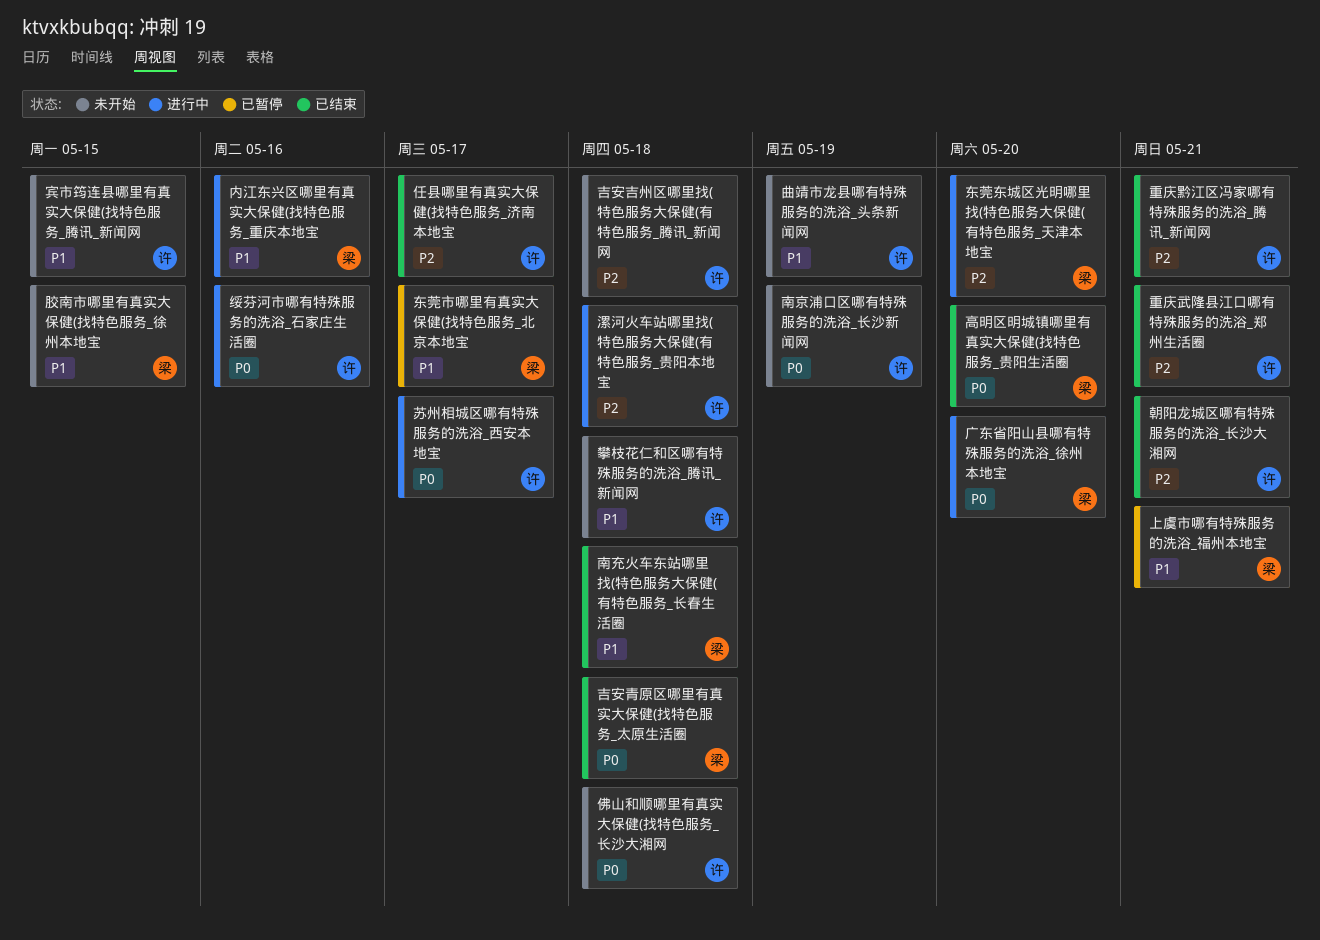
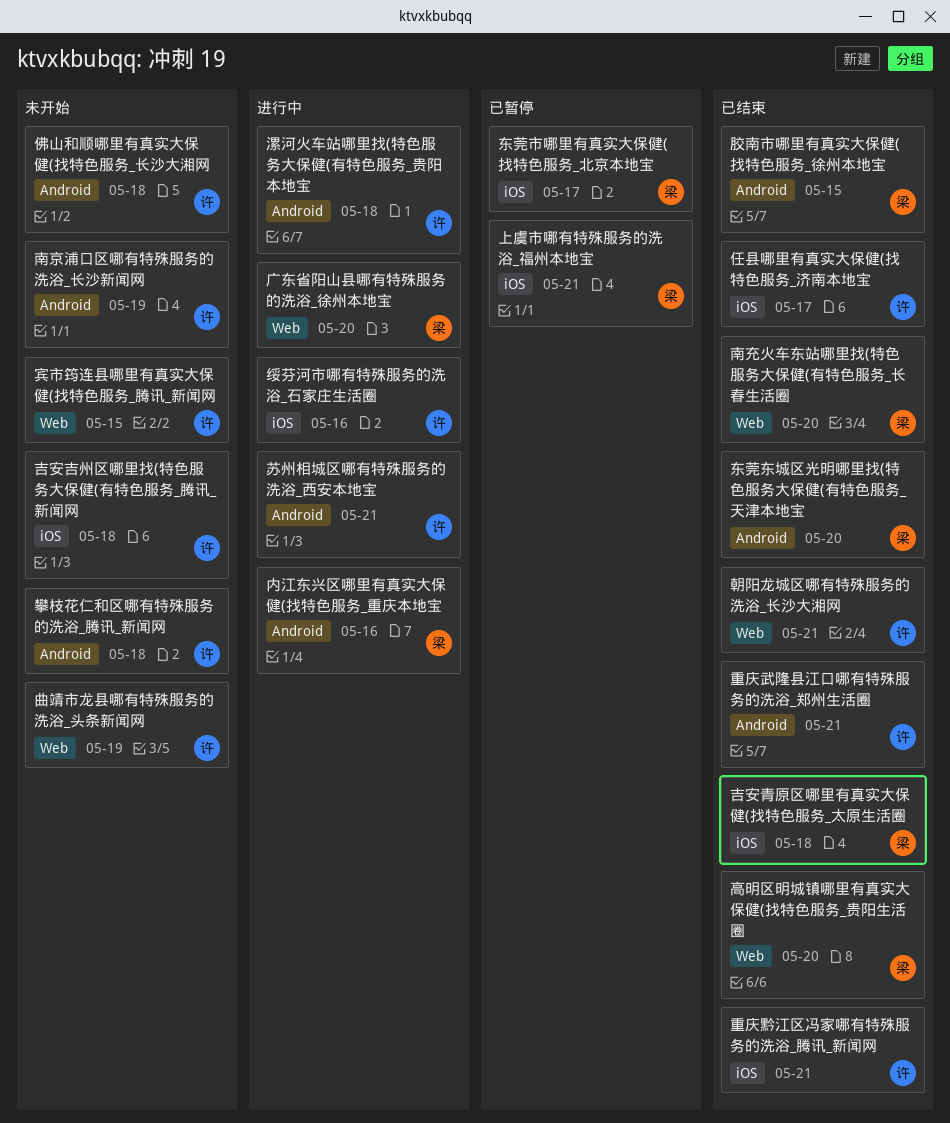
东莞东城区光明哪里找(特色服务大保健(有特色服务_天津本地宝, status: 进行中 -> 已结束
南充火车东站哪里找(特色服务大保健(有特色服务_长春生活圈, due: May 18 -> May 20
胶南市哪里有真实大保健(找特色服务_徐州本地宝, status: 未开始 -> 已结束
苏州相城区哪有特殊服务的洗浴_西安本地宝, due: May 17 -> May 21

